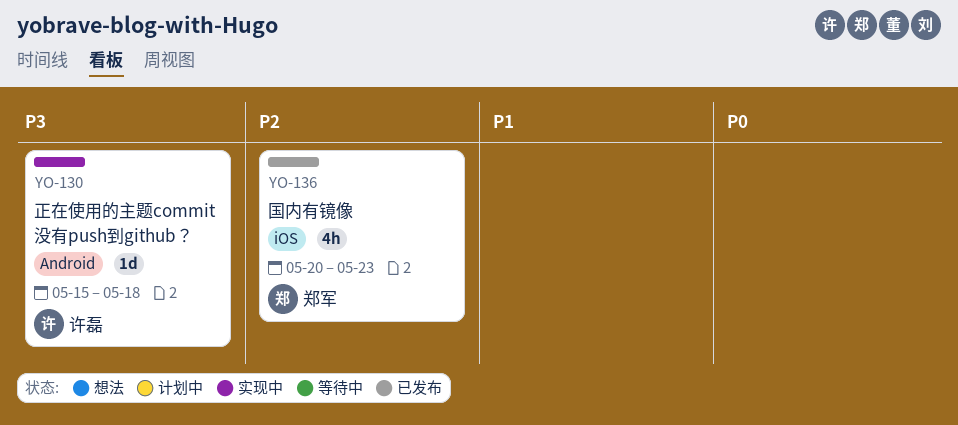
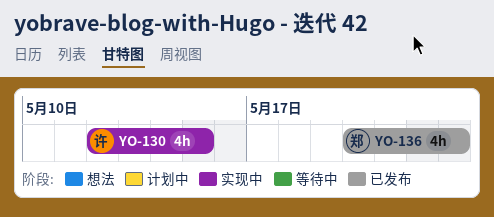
YO-130, estimate: 1d -> 4h
YO-130, start: May 15 -> May 12
YO-130, due: May 18 -> May 15

